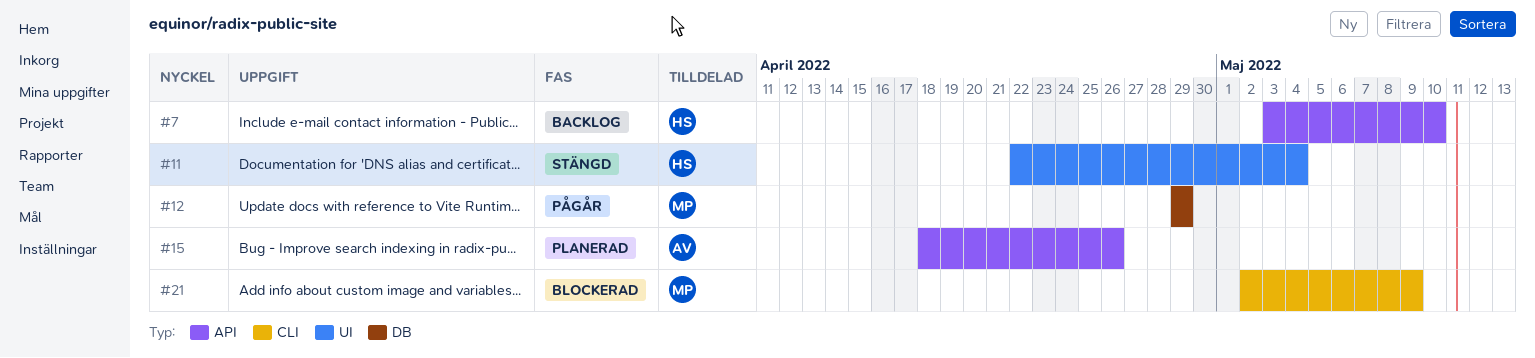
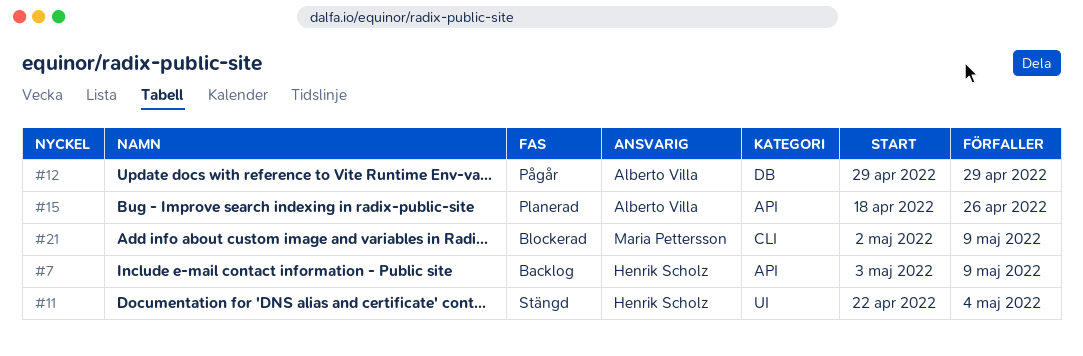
#7, due: May 10 -> May 9
#12, owner: Maria Pettersson -> Alberto Villa

